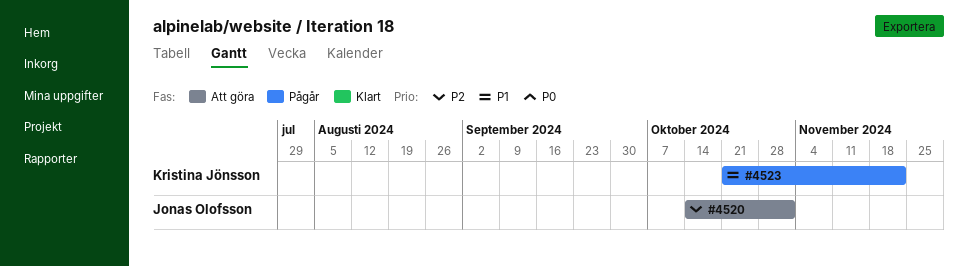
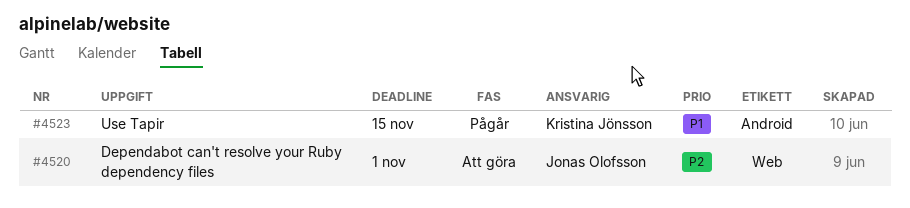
#4523, due: Nov 22 -> Nov 15

